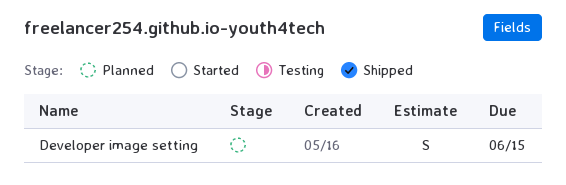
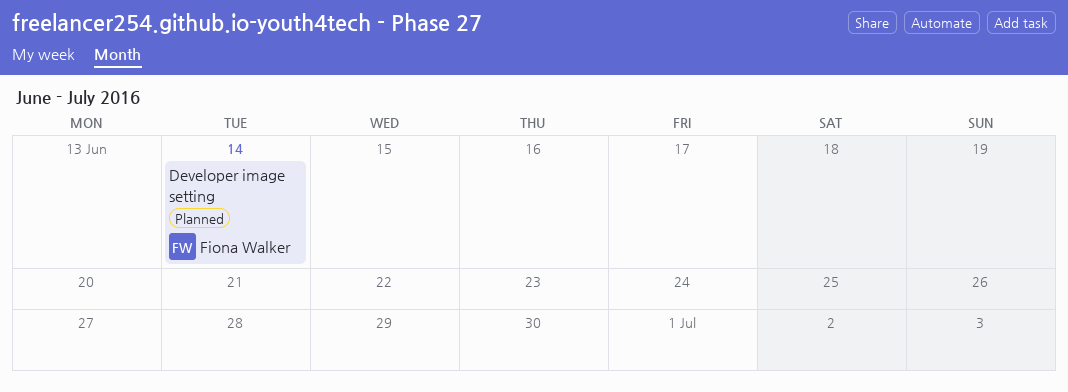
Developer image setting, due: Jun 15 -> Jun 14

